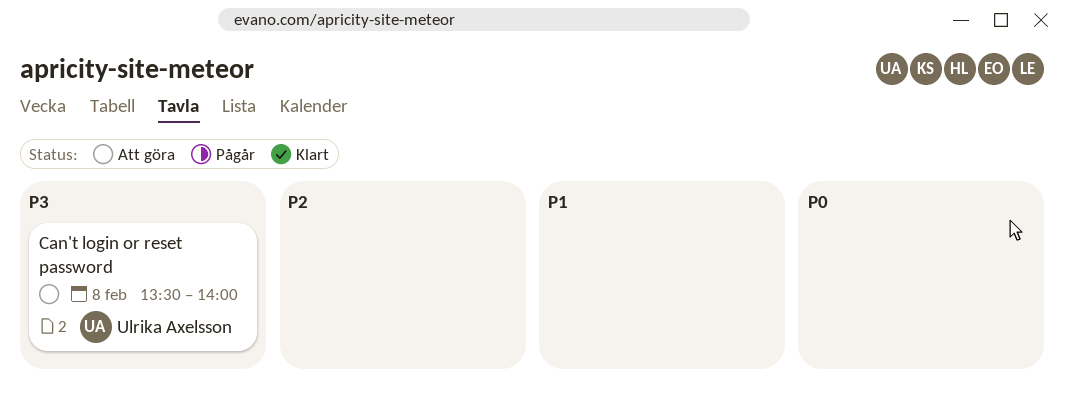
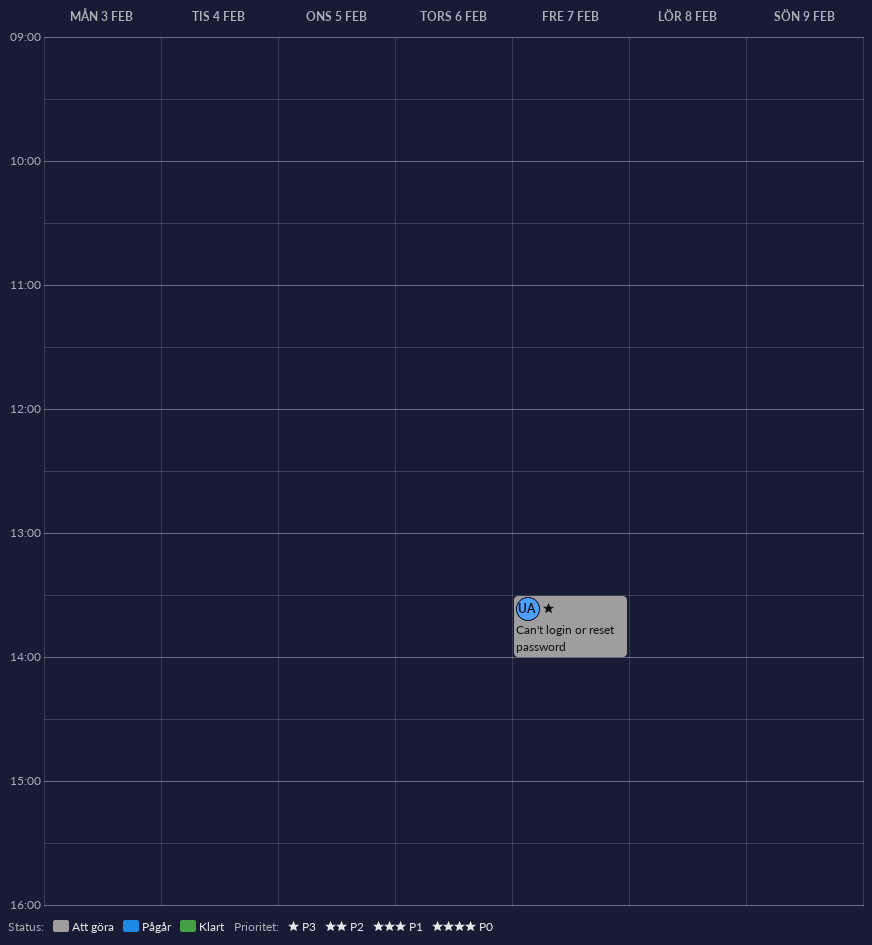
Can't login or reset password, day: Feb 8 -> Feb 7

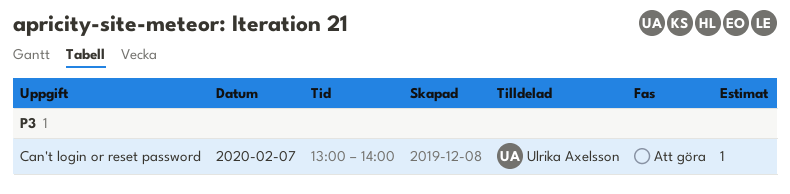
Can't login or reset password, begins: 13:30 -> 13:00

